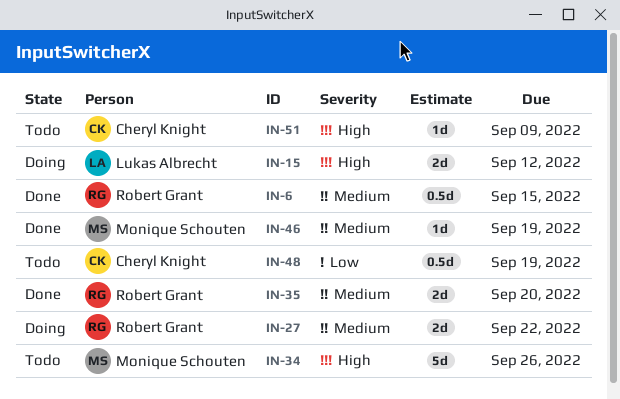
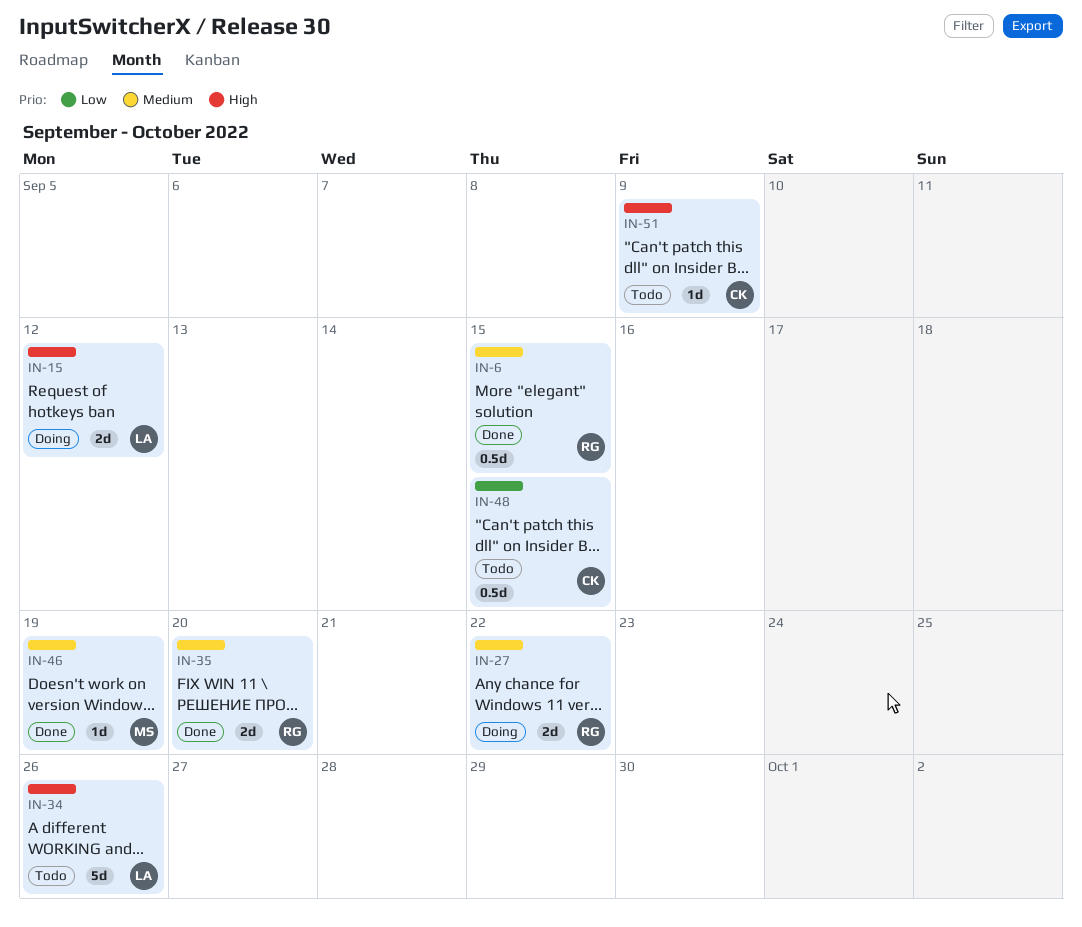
IN-34, owner: Monique Schouten -> Lukas Albrecht
IN-48, due: Sep 19 -> Sep 15

